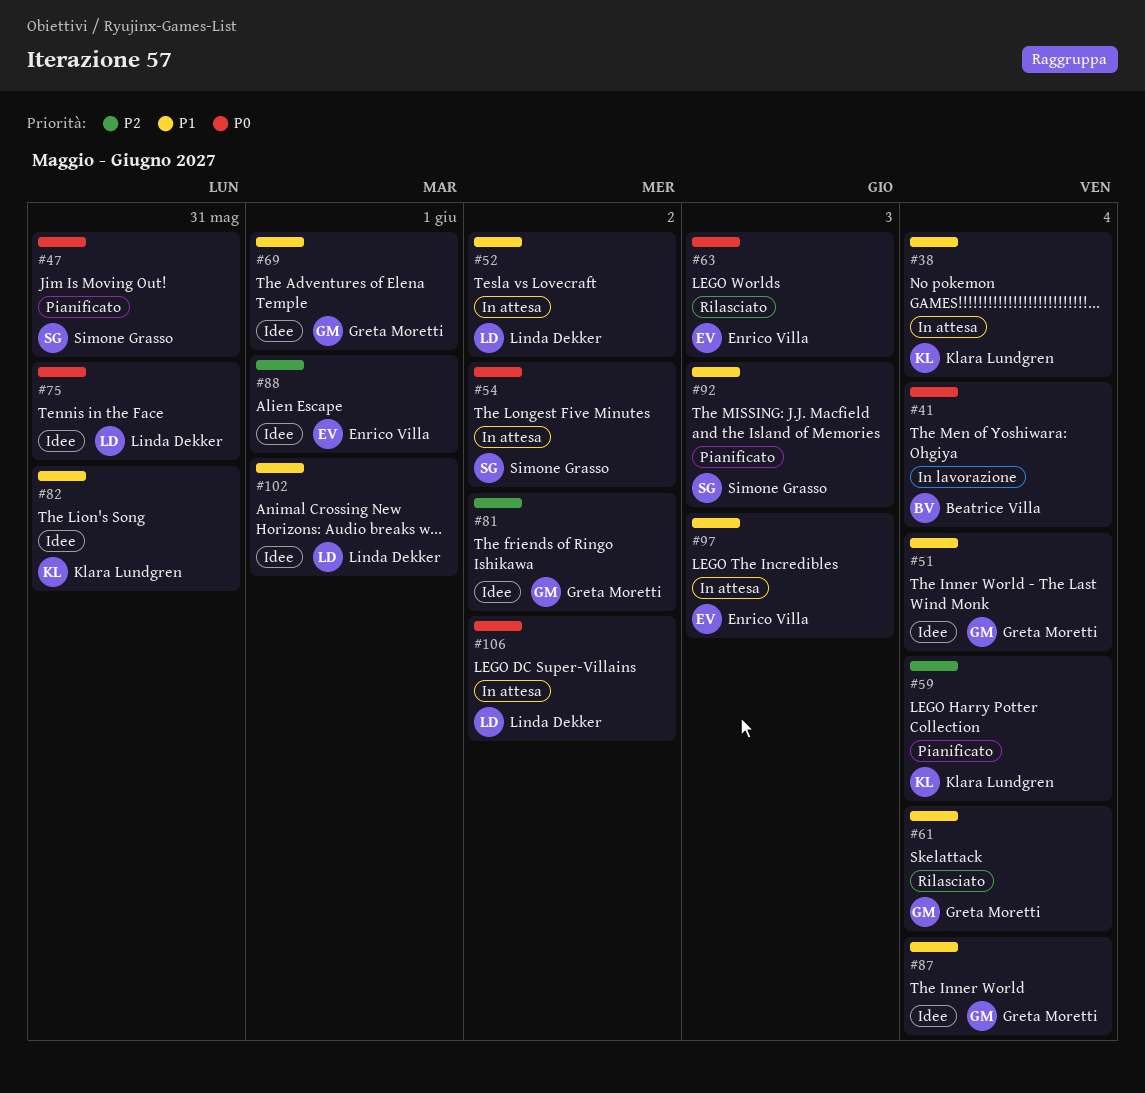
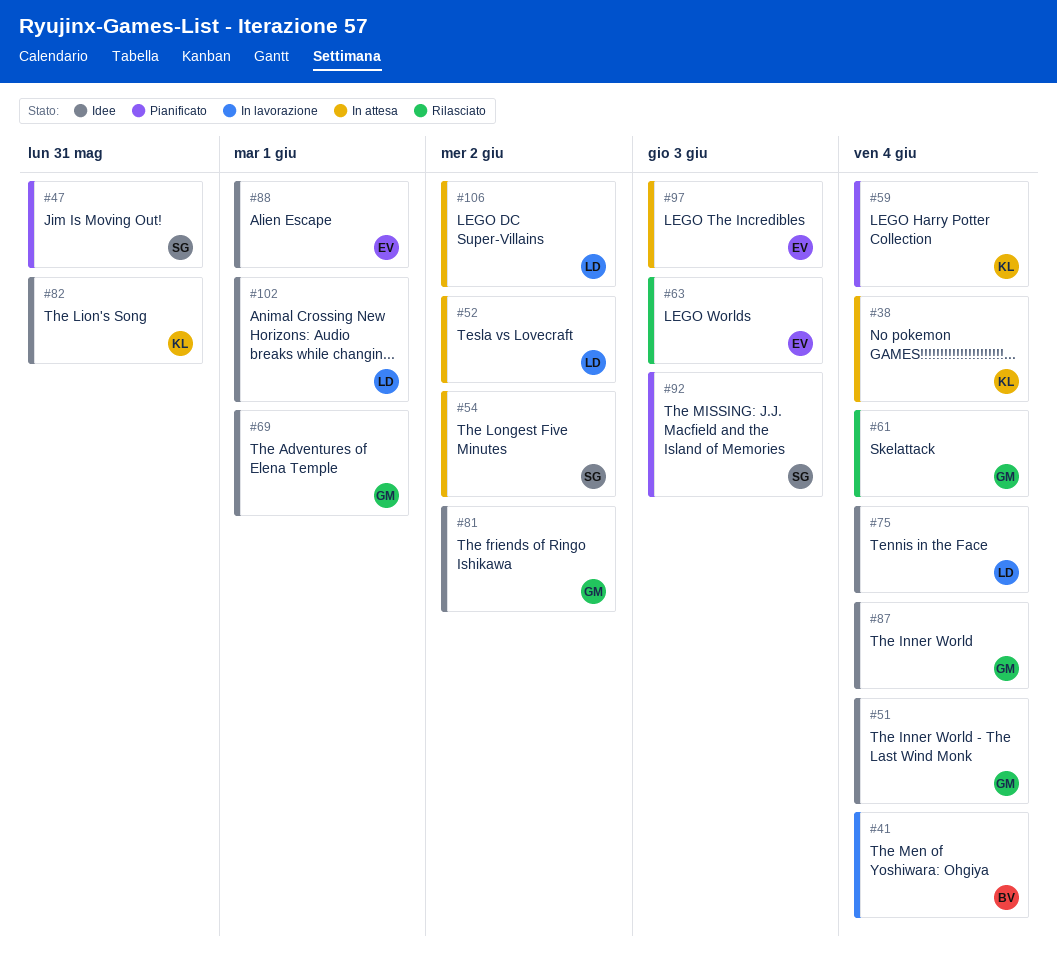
#75, due: May 31 -> Jun 4

